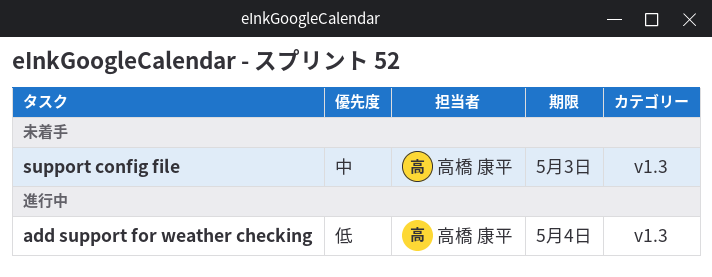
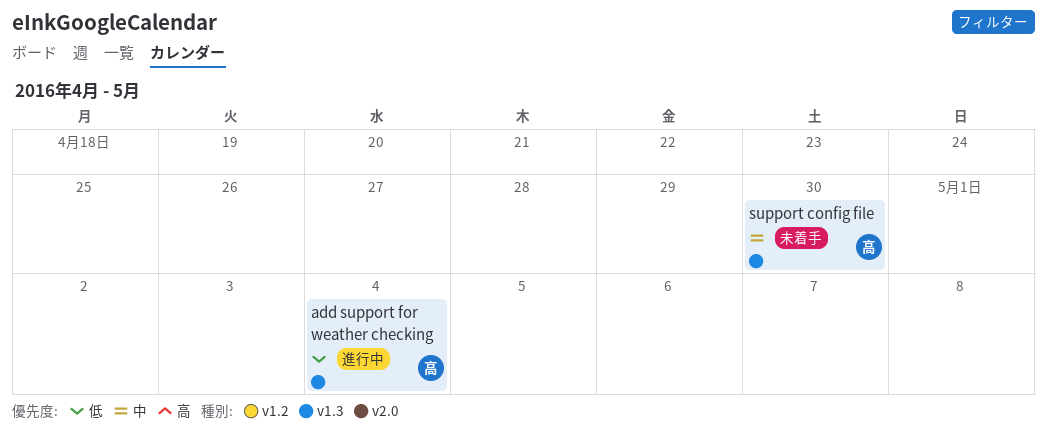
support config file, due: May 3 -> Apr 30

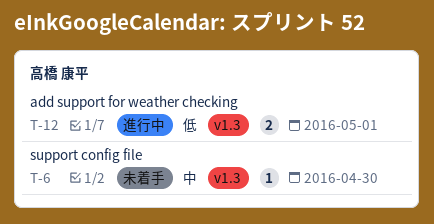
add support for weather checking, due: May 4 -> May 1

